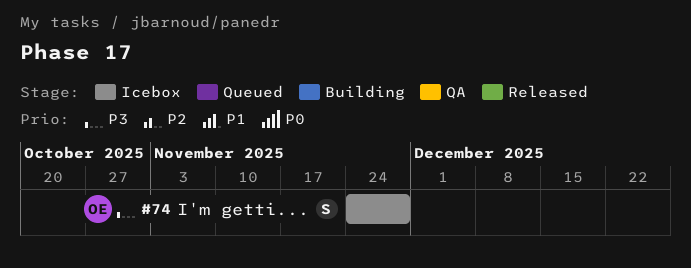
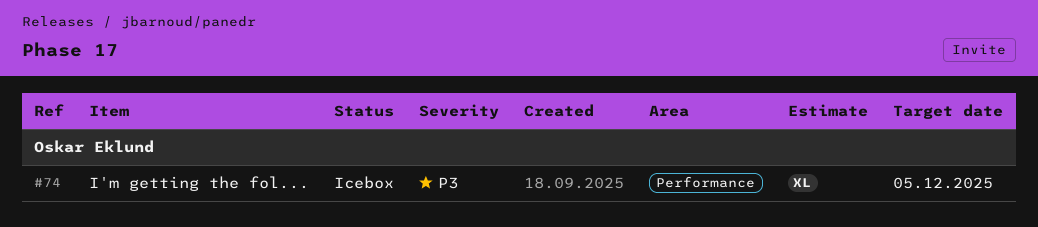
#74, estimate: S -> XL
#74, due: Nov 28 -> Dec 5

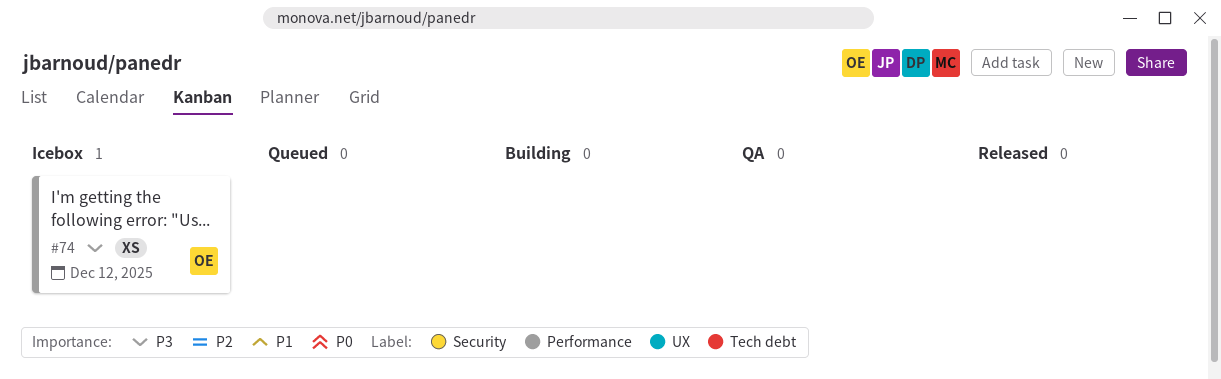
#74, estimate: XL -> XS
#74, due: Dec 5 -> Dec 12

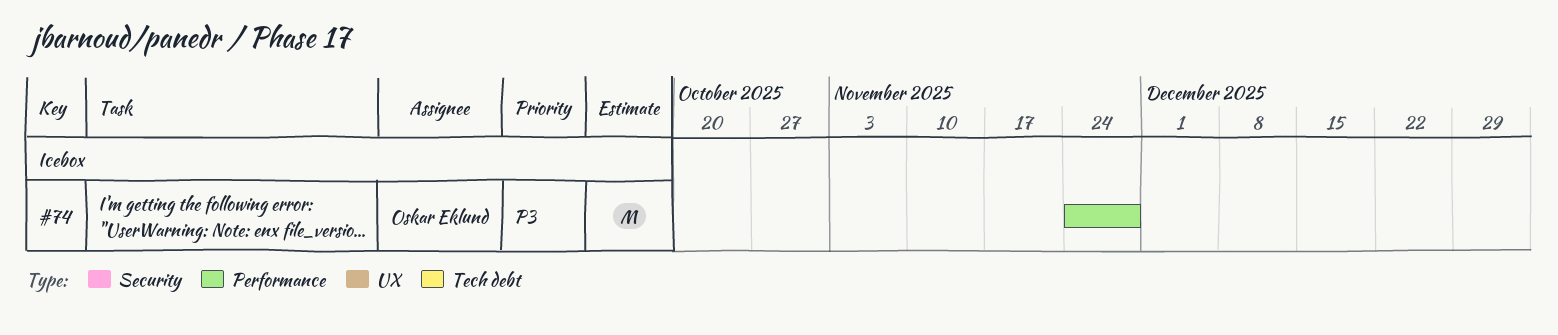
#74, estimate: XS -> M
#74, due: Dec 12 -> Nov 28

